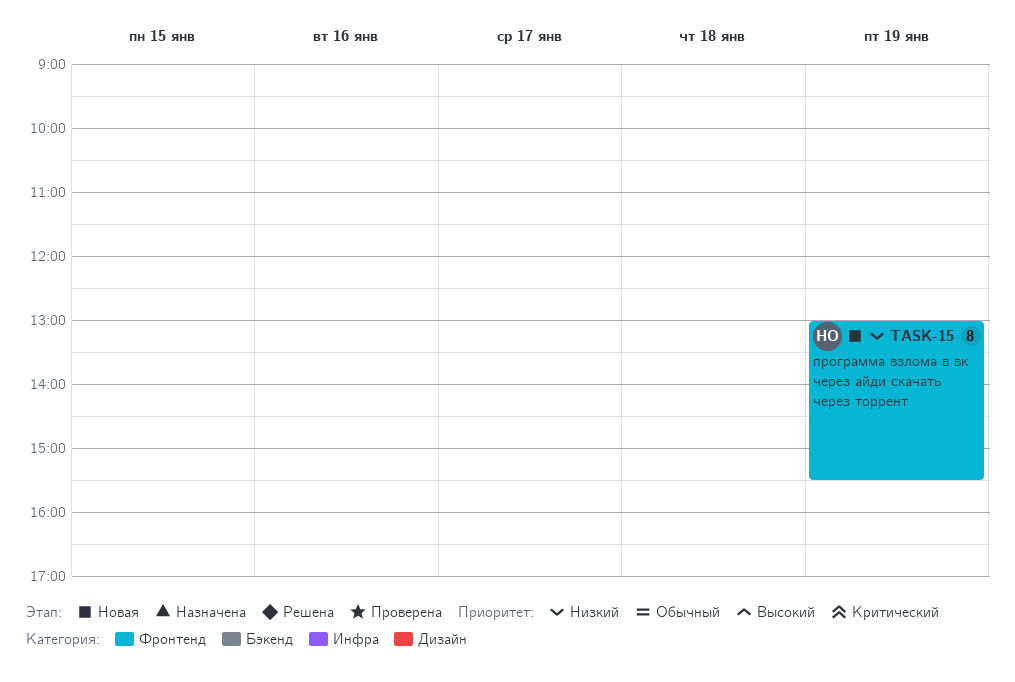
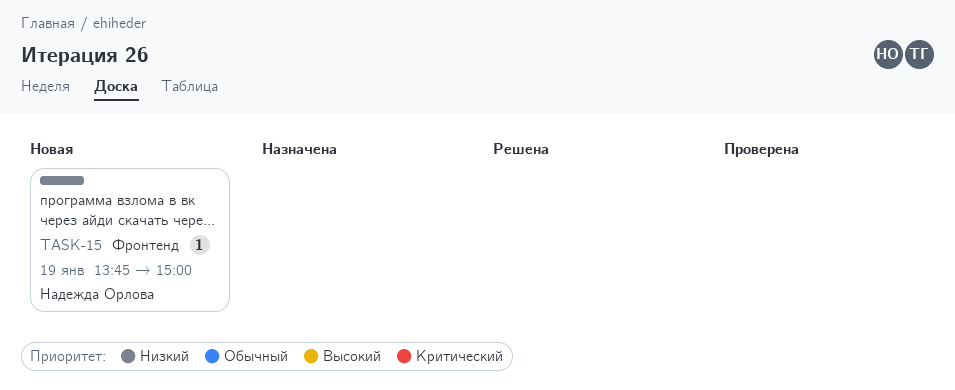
TASK-15, estimate: 8 -> 1
TASK-15, begins: 13:00 -> 13:45
TASK-15, ends: 15:30 -> 15:00

